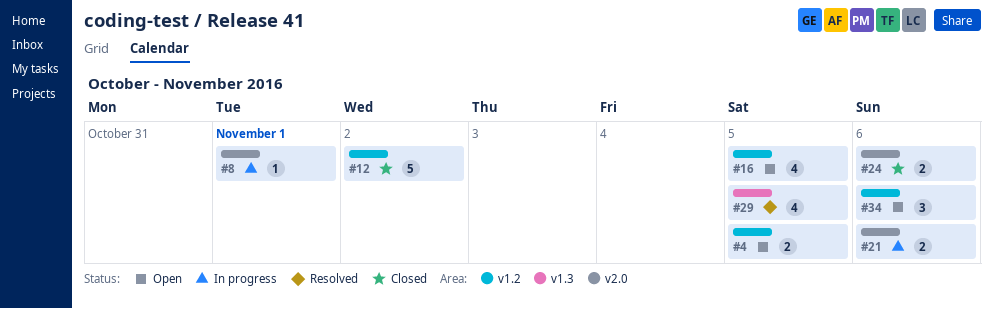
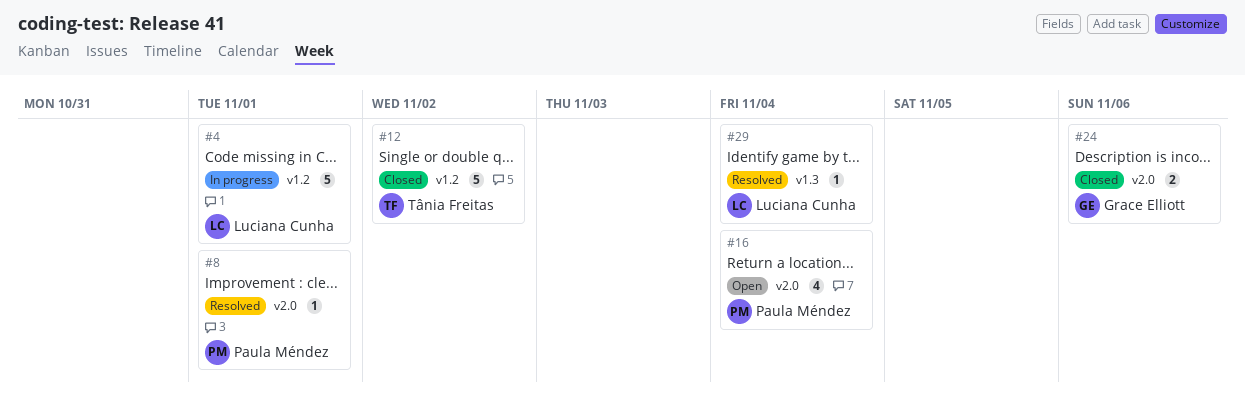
#4, status: Open -> In progress
#4, estimate: 2 -> 5
#4, due: Nov 5 -> Nov 1
#8, status: In progress -> Resolved
#16, label: v1.2 -> v2.0
#16, due: Nov 5 -> Nov 4
#21: present -> none
#29, estimate: 4 -> 1
#29, due: Nov 5 -> Nov 4
#34: present -> none

